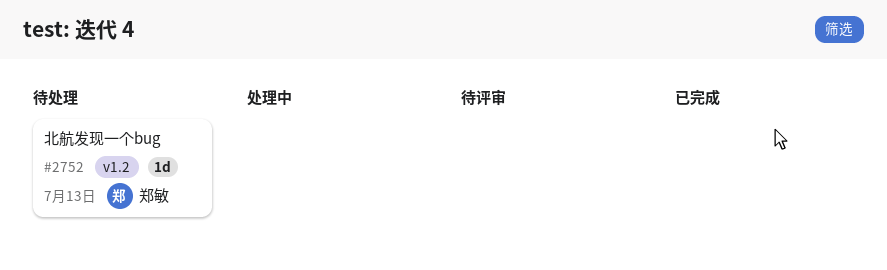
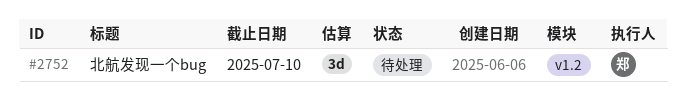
#2752, estimate: 1d -> 3d
#2752, due: Jul 13 -> Jul 10

